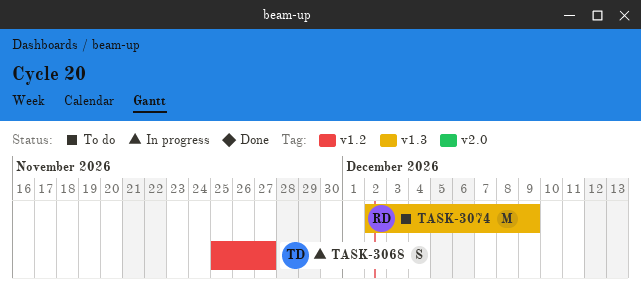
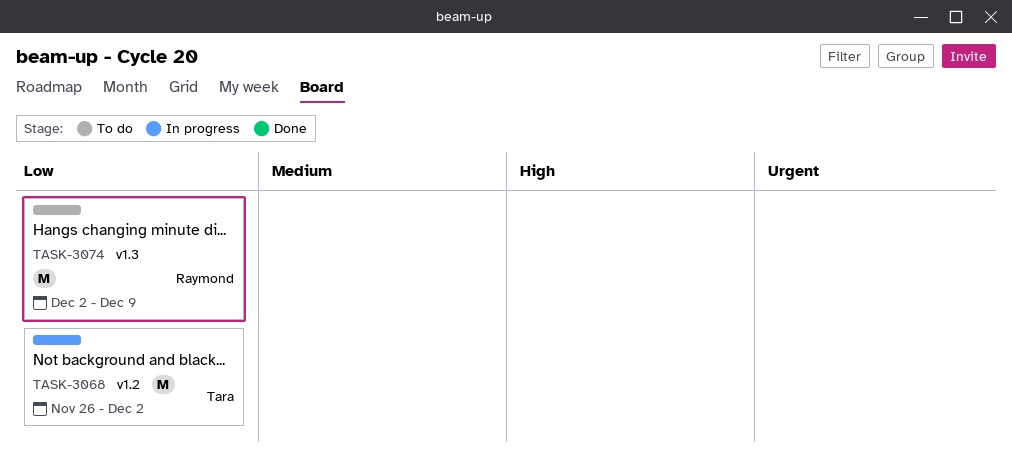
TASK-3068, estimate: S -> M
TASK-3068, start: Nov 25 -> Nov 26
TASK-3068, due: Nov 27 -> Dec 2

